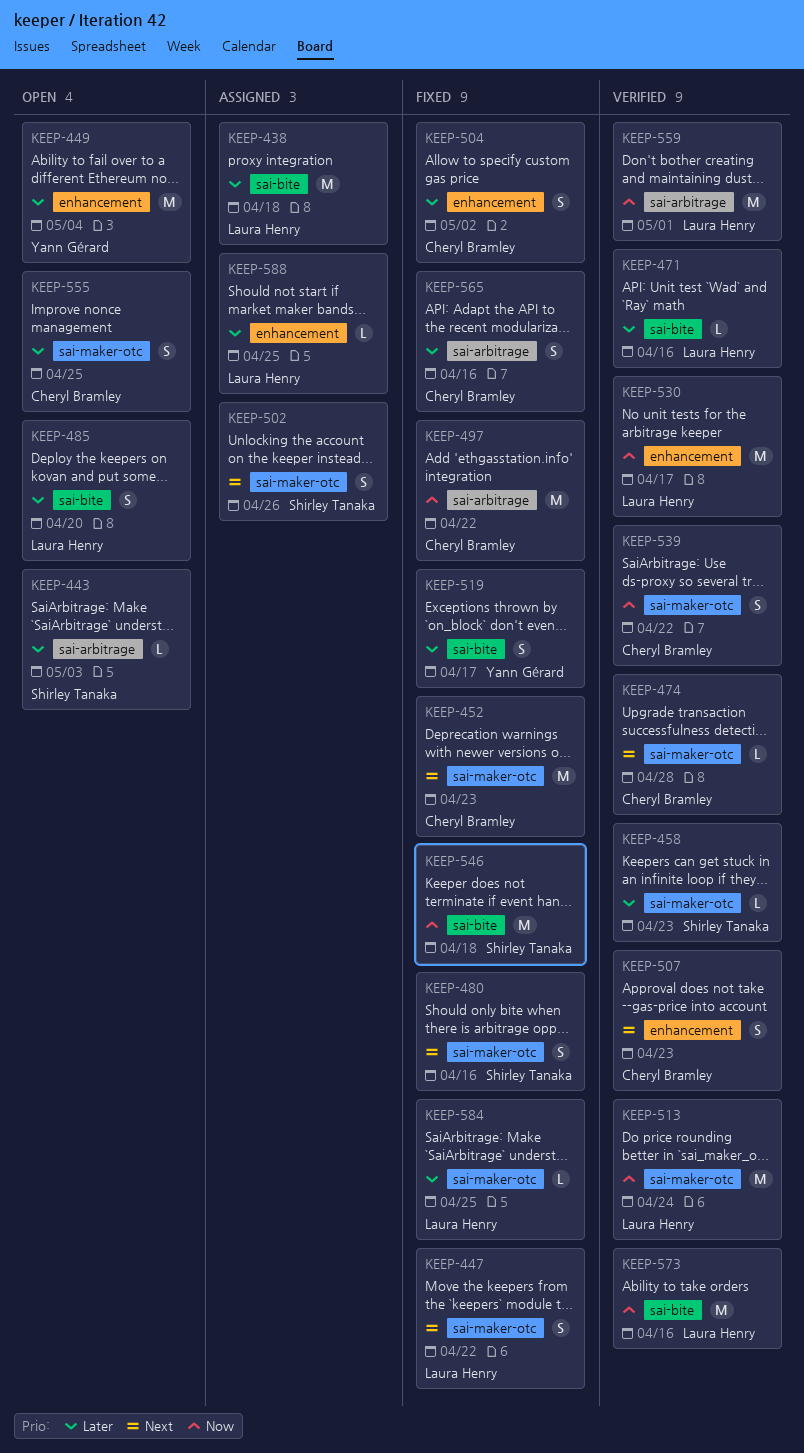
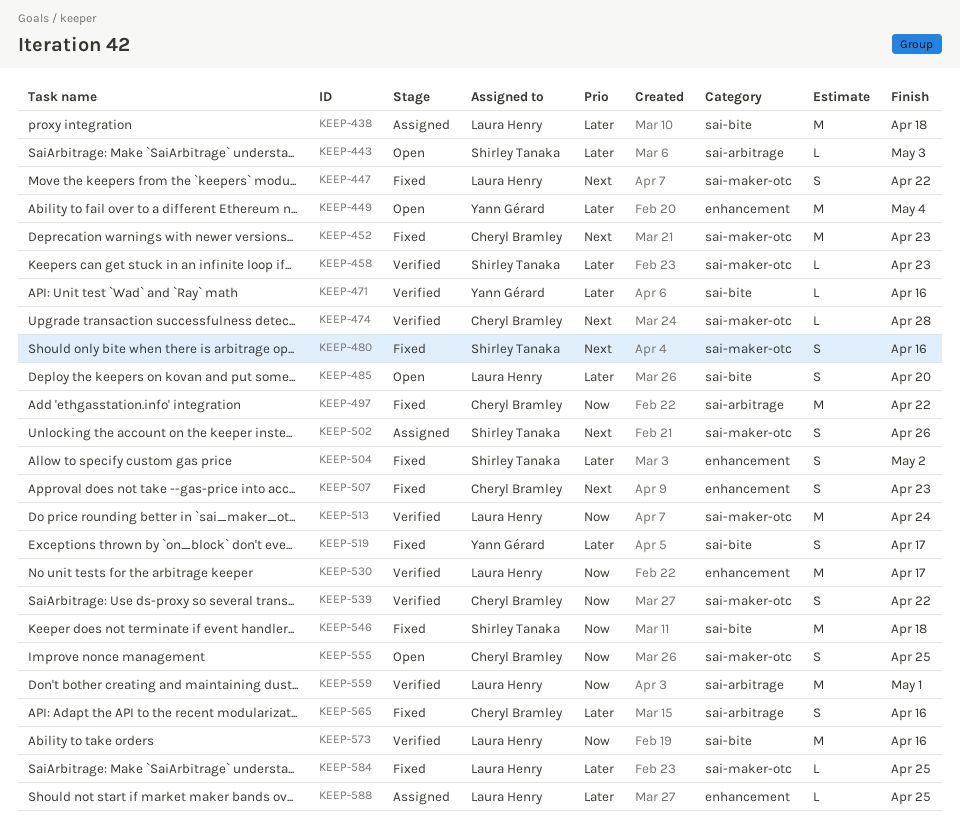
KEEP-471, owner: Laura Henry -> Yann Gérard
KEEP-504, owner: Cheryl Bramley -> Shirley Tanaka
KEEP-507, status: Verified -> Fixed
KEEP-555, priority: Later -> Now

